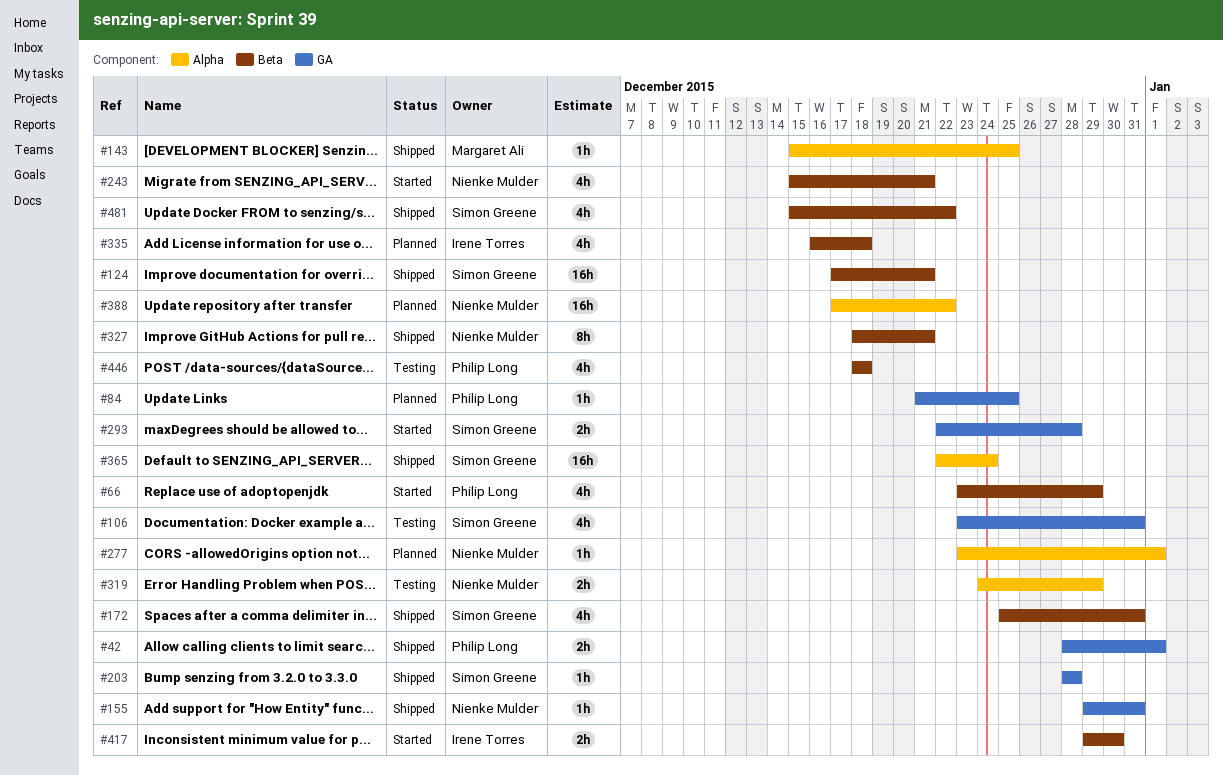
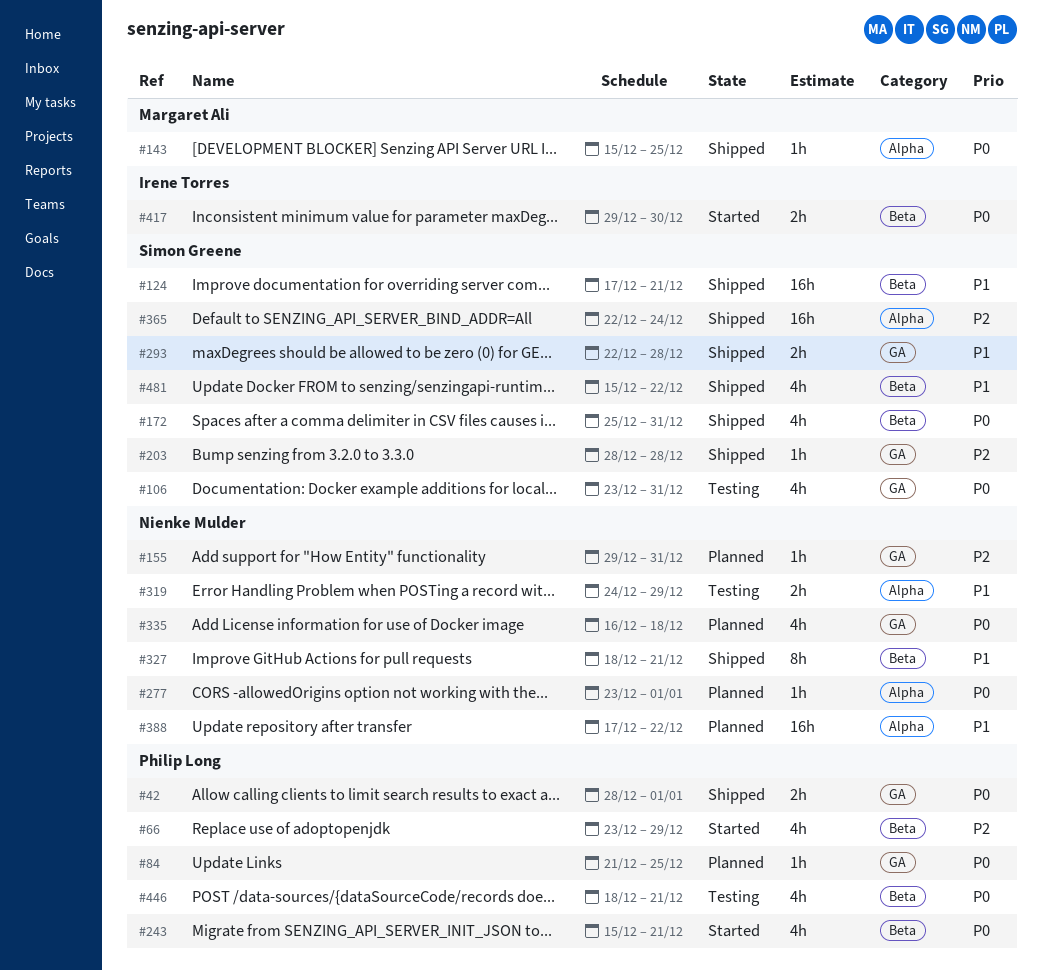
#155, status: Shipped -> Planned
#243, owner: Nienke Mulder -> Philip Long
#293, status: Started -> Shipped
#335, owner: Irene Torres -> Nienke Mulder
#335, label: Beta -> GA
#446, due: Dec 18 -> Dec 21

